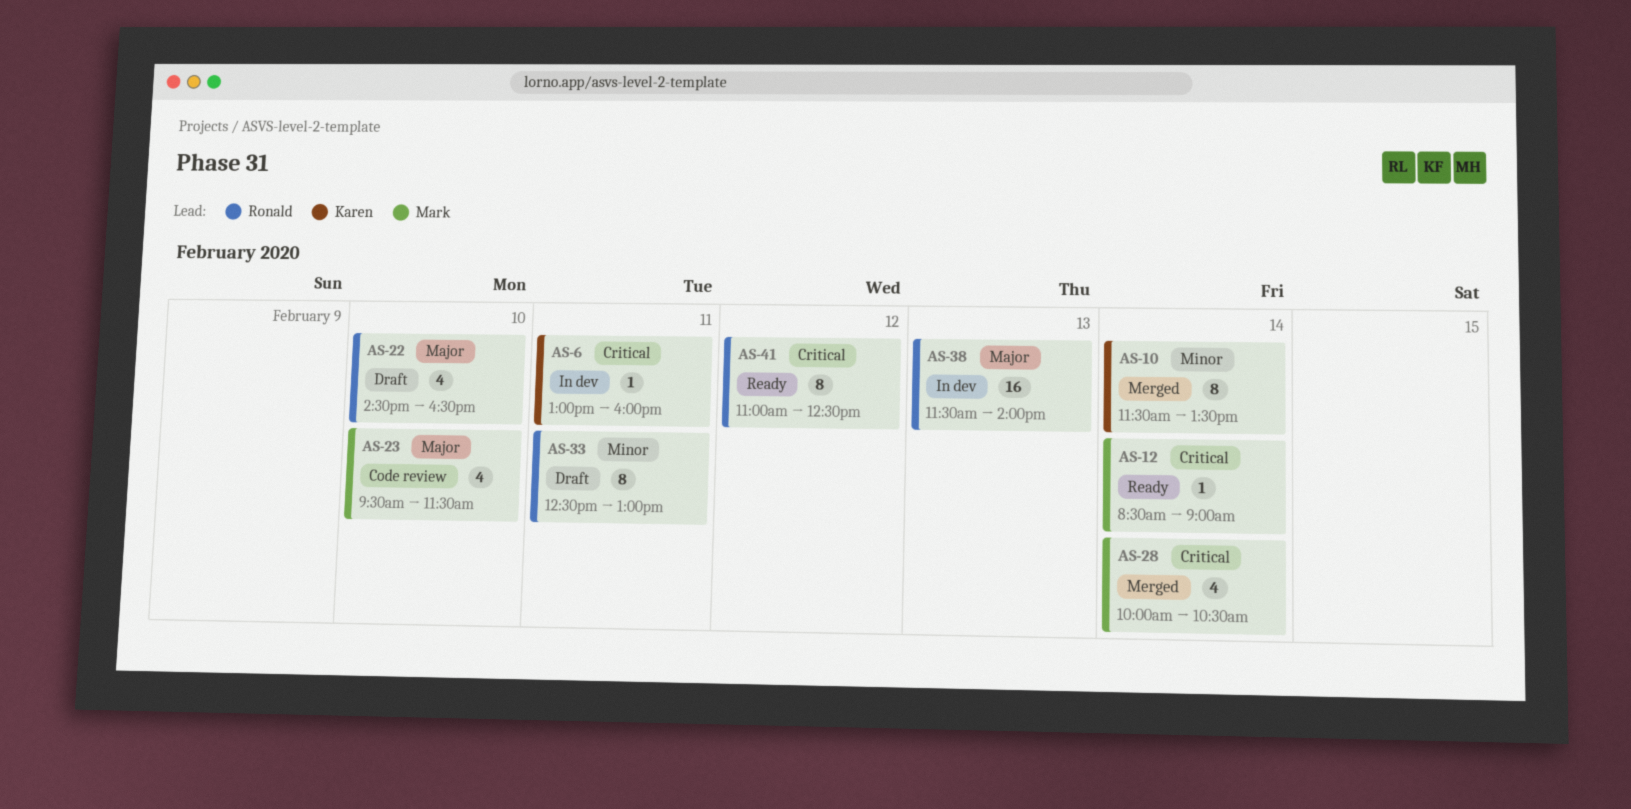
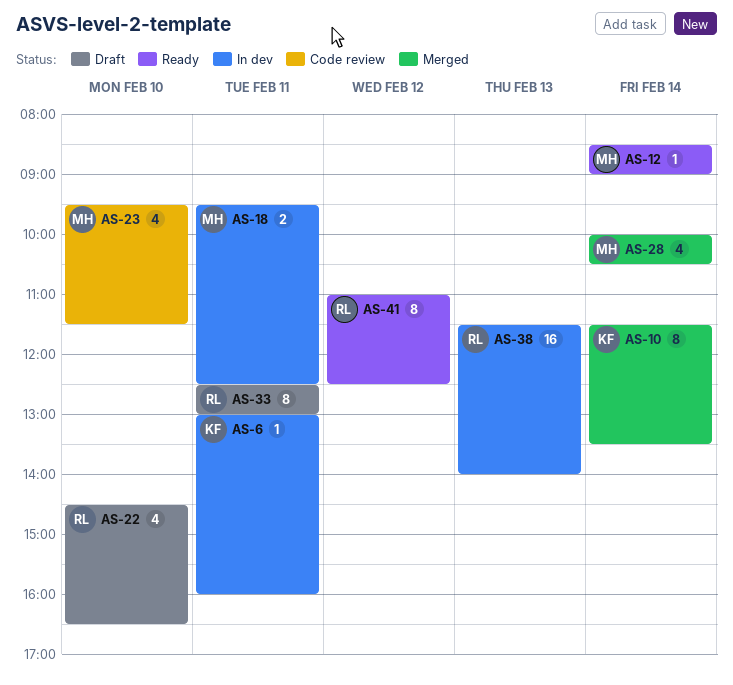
AS-18: none -> present

